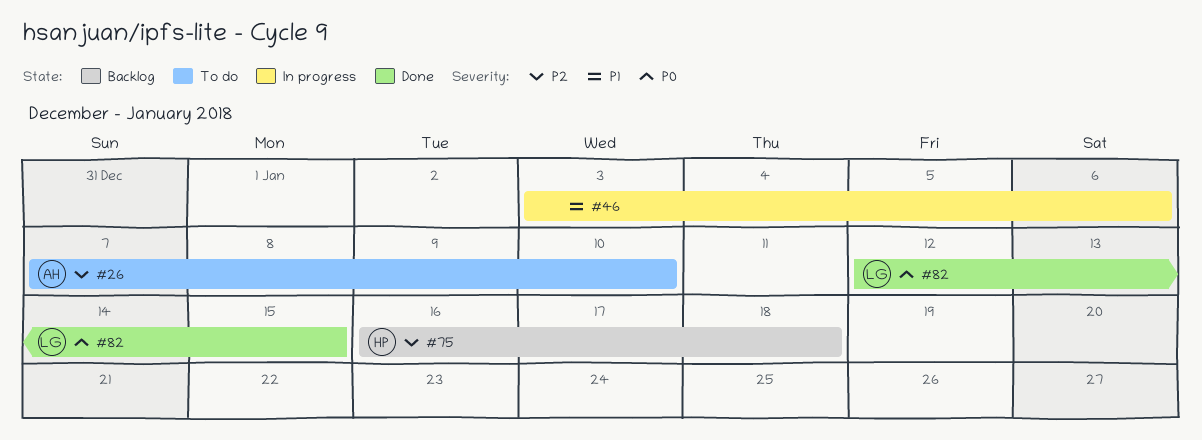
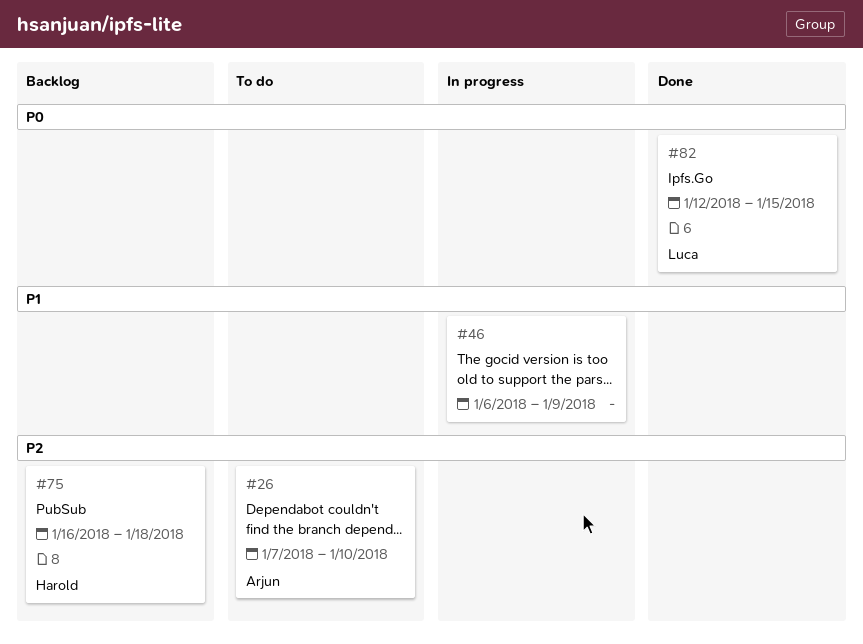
#46, start: Jan 3 -> Jan 6
#46, due: Jan 6 -> Jan 9

